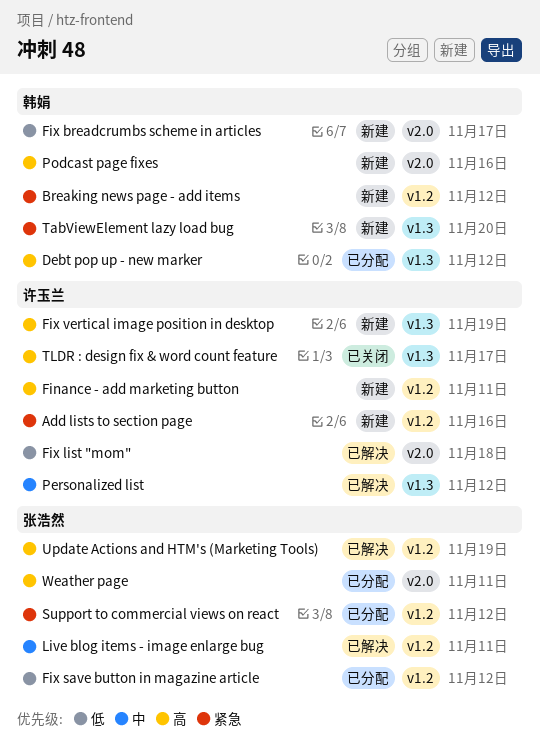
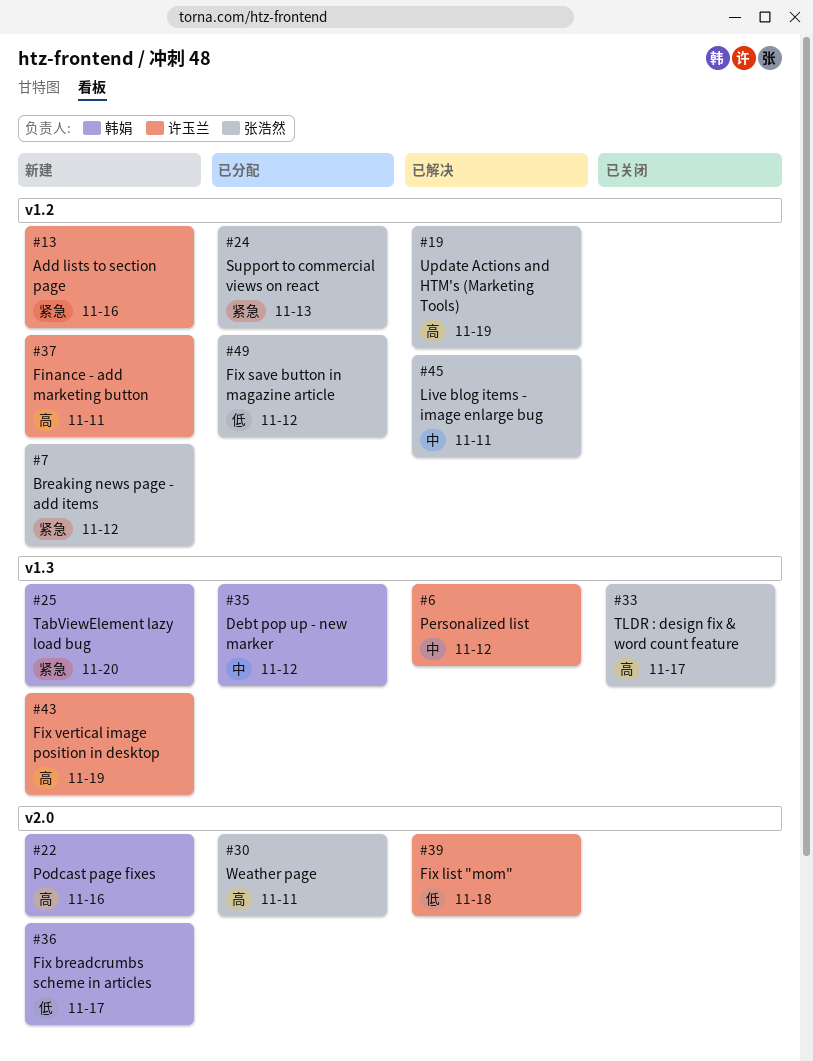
Breaking news page - add items, owner: 韩娟 -> 张浩然
Debt pop up - new marker, priority: 高 -> 中
Support to commercial views on react, due: Nov 12 -> Nov 13
TLDR : design fix & word count feature, owner: 许玉兰 -> 张浩然

